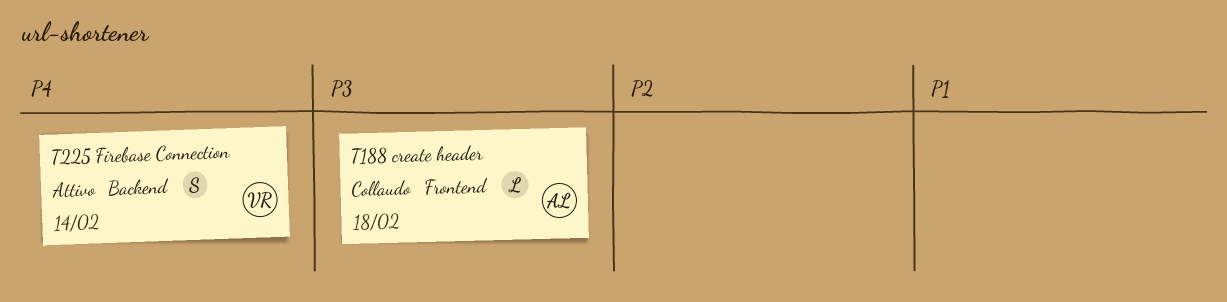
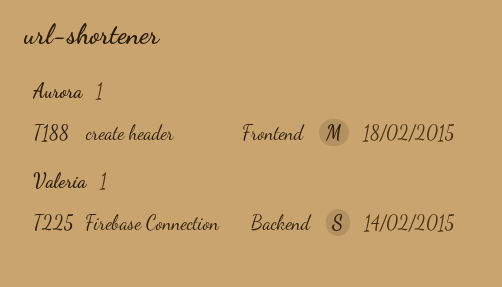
T188, estimate: L -> M

